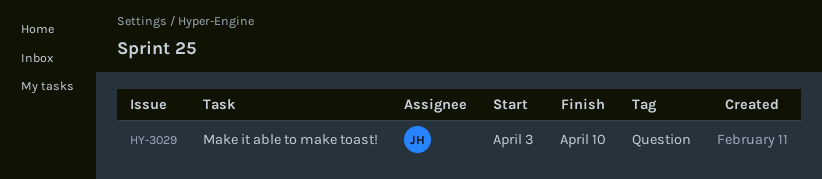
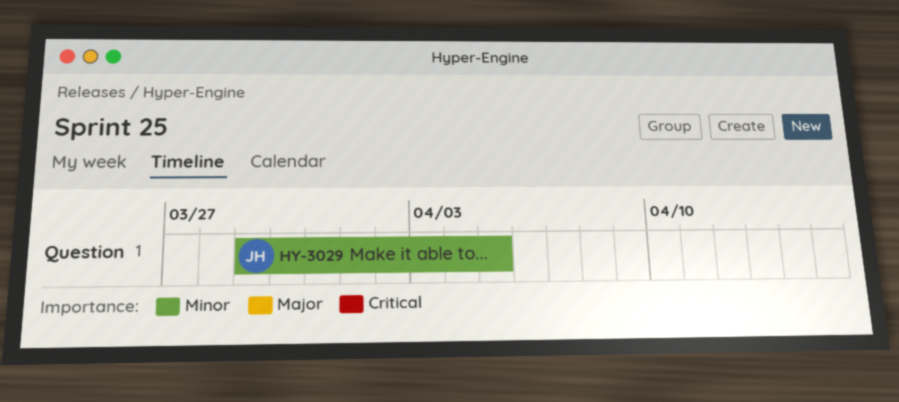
HY-3029, start: Apr 3 -> Mar 29
HY-3029, due: Apr 10 -> Apr 5

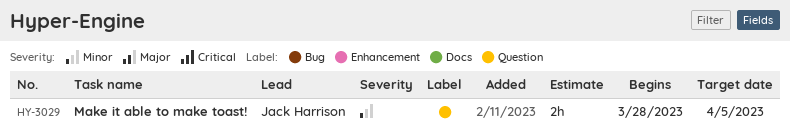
HY-3029, start: Mar 29 -> Mar 28

